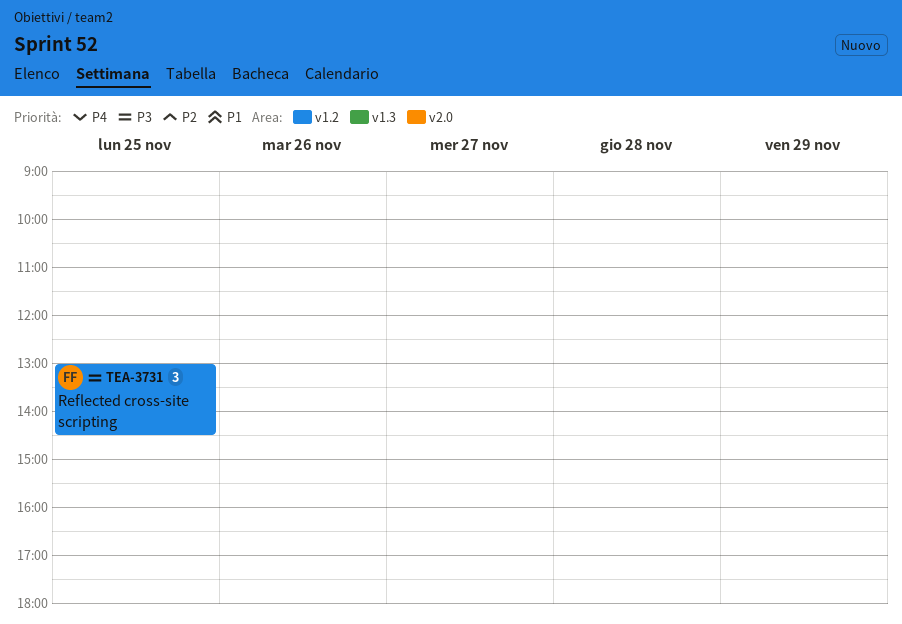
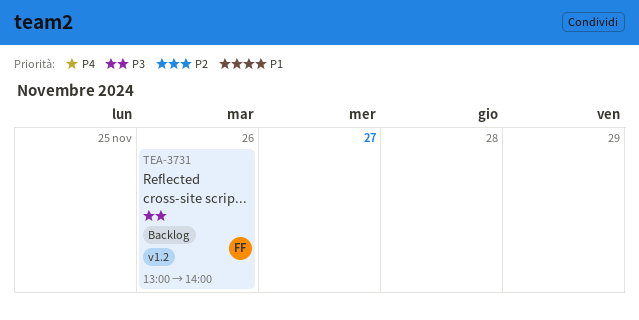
TEA-3731, day: Nov 25 -> Nov 26
TEA-3731, ends: 14:30 -> 14:00

